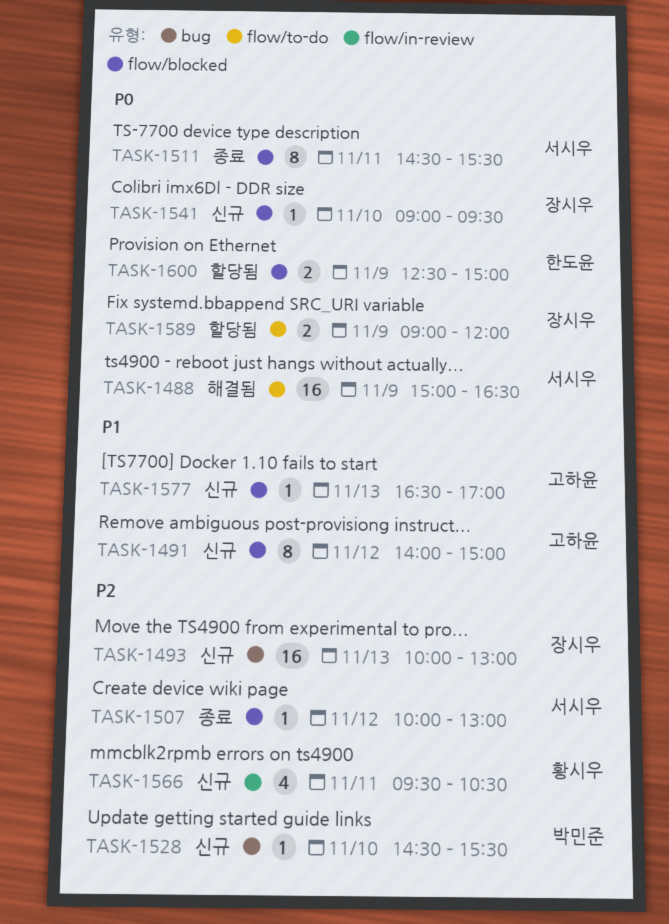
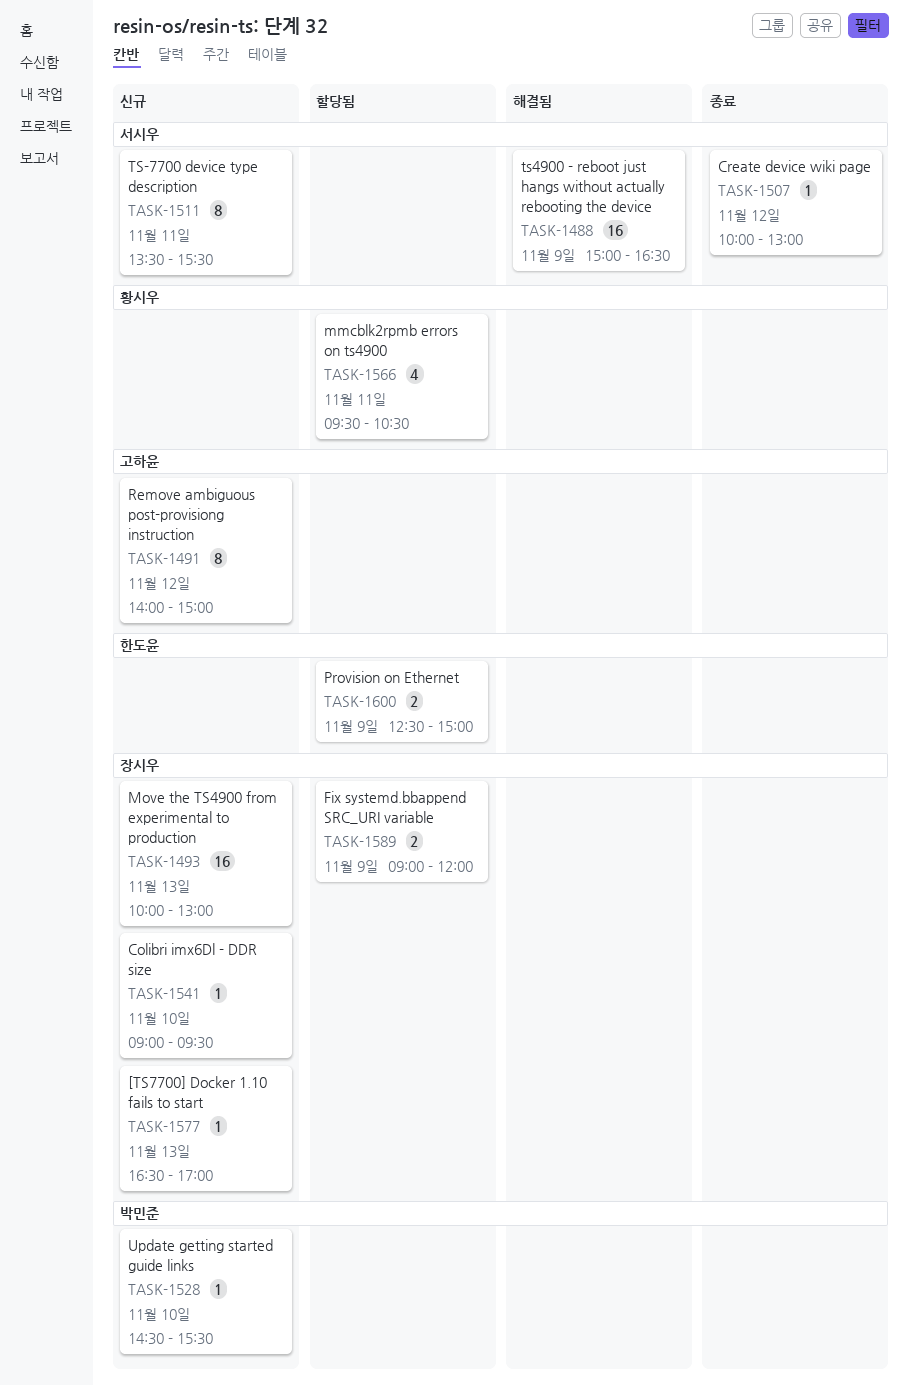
TASK-1511, status: 종료 -> 신규
TASK-1511, begins: 14:30 -> 13:30
TASK-1566, status: 신규 -> 할당됨
TASK-1577, owner: 고하윤 -> 장시우

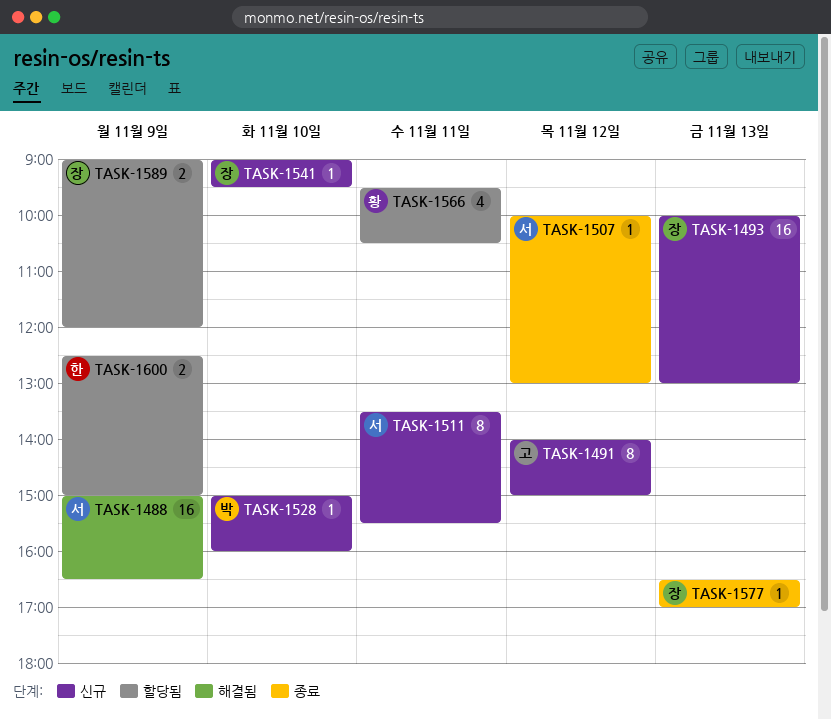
TASK-1528, begins: 14:30 -> 15:00
TASK-1528, ends: 15:30 -> 16:00
TASK-1577, status: 신규 -> 종료

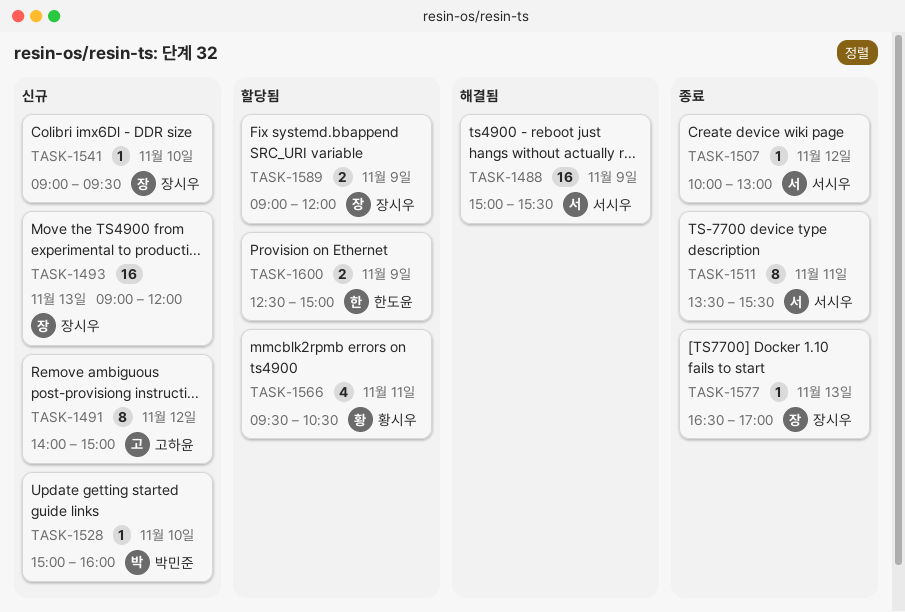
TASK-1488, ends: 16:30 -> 15:30
TASK-1493, begins: 10:00 -> 09:00
TASK-1493, ends: 13:00 -> 12:00
TASK-1511, status: 신규 -> 종료

